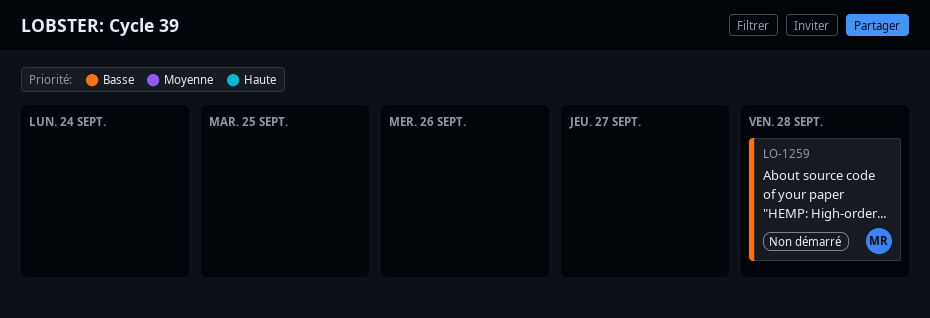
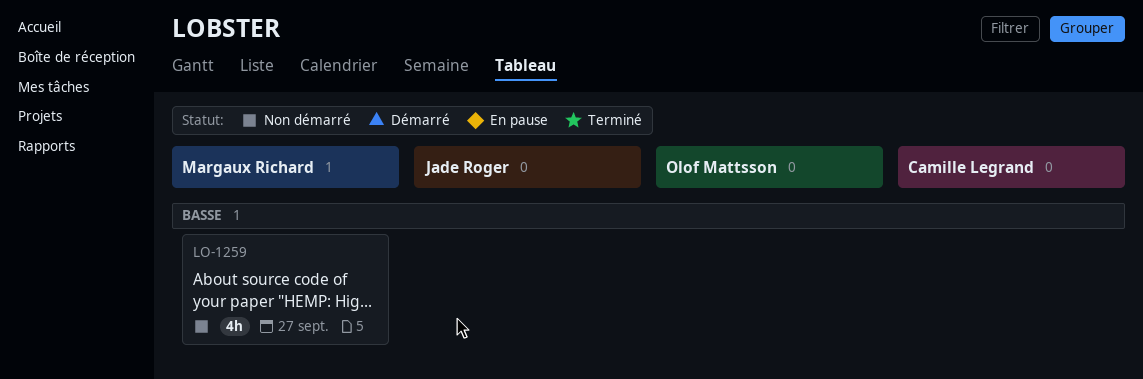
LO-1259, due: Sep 28 -> Sep 27

